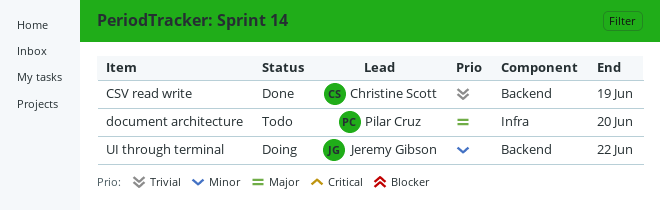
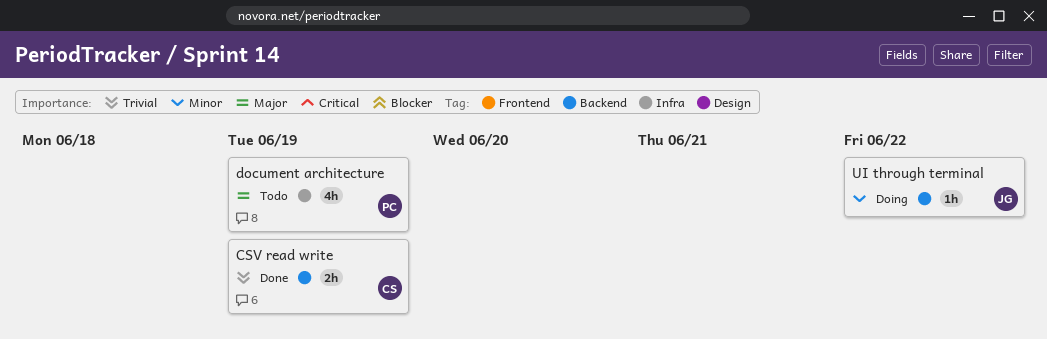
document architecture, due: Jun 20 -> Jun 19

